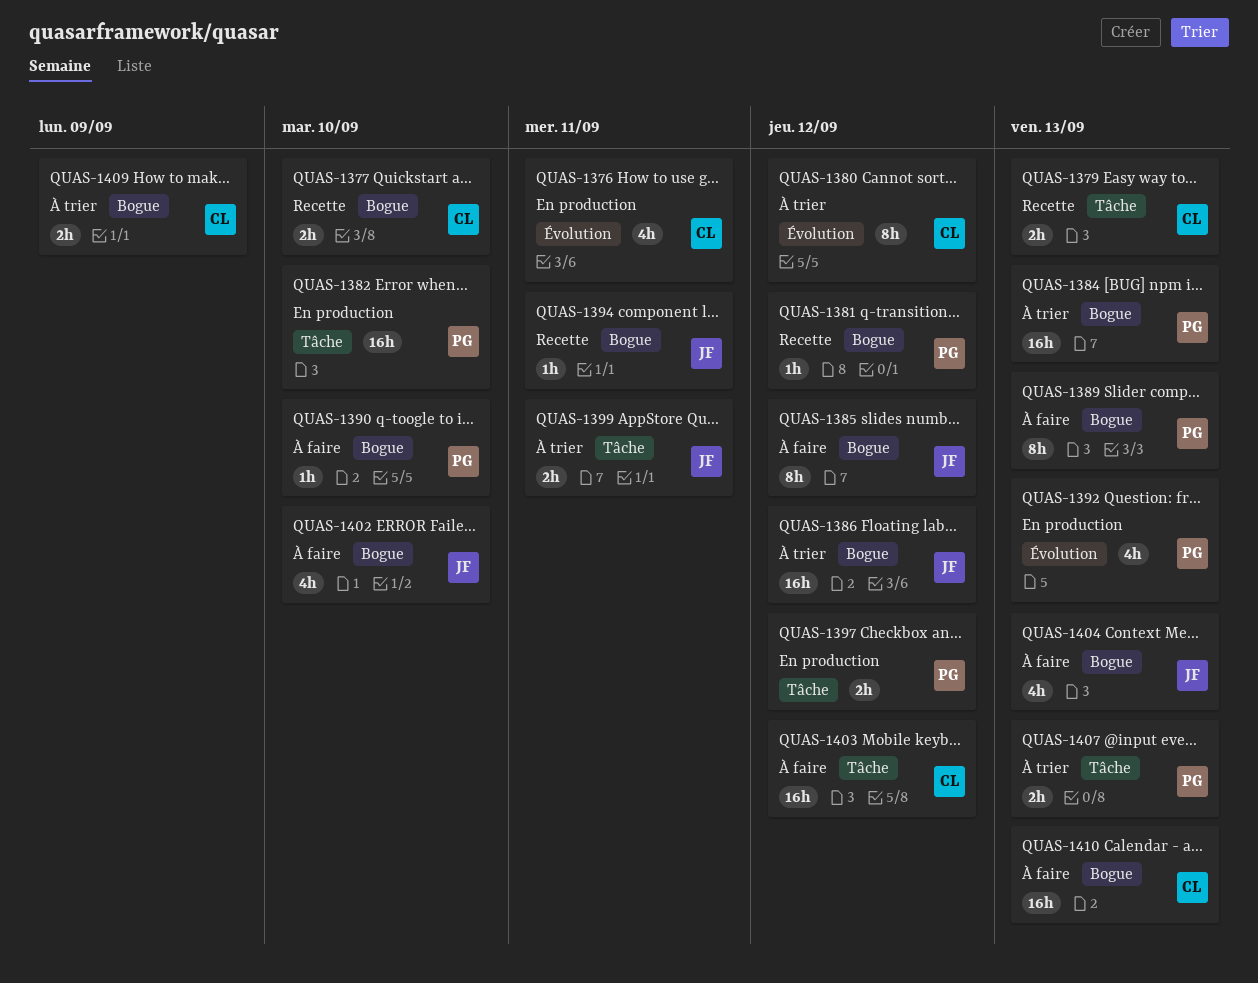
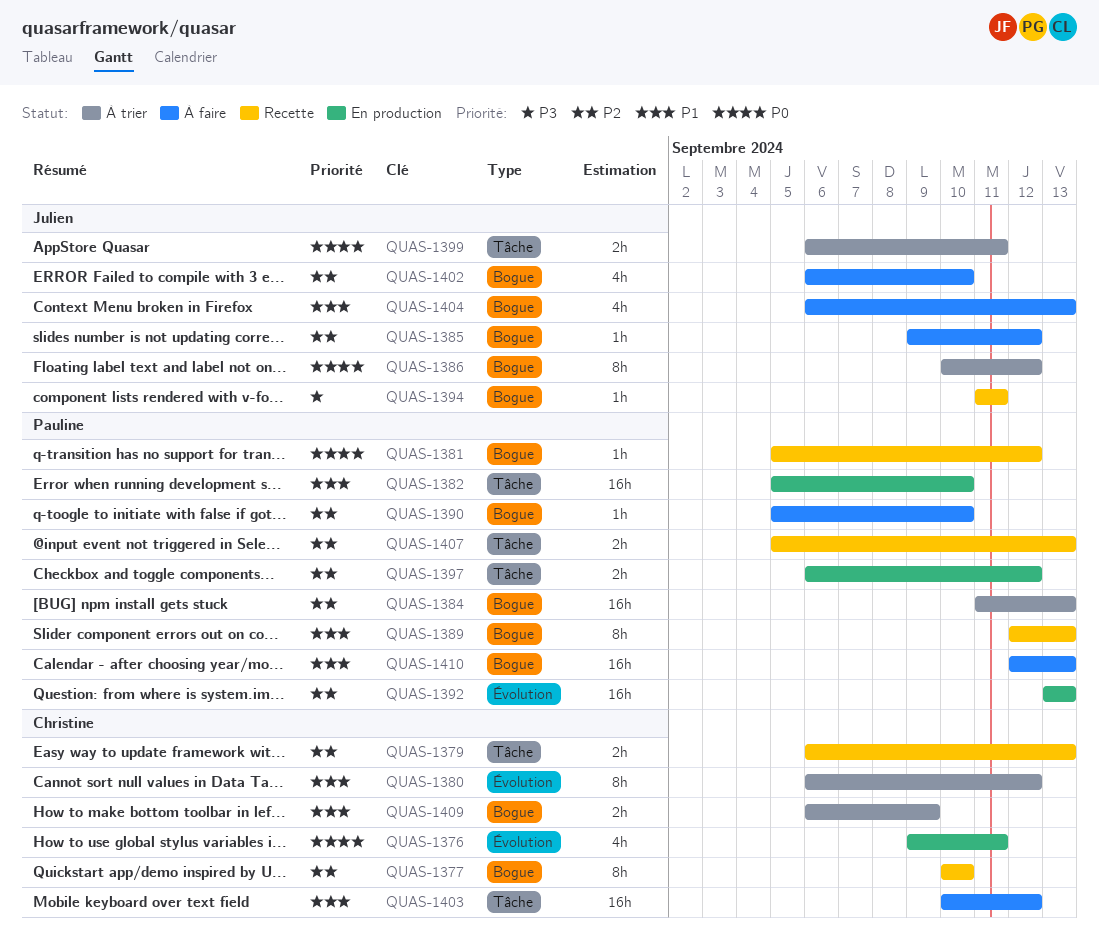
QUAS-1377, estimate: 2h -> 8h
QUAS-1385, estimate: 8h -> 1h
QUAS-1386, estimate: 16h -> 8h
QUAS-1389, status: À faire -> Recette
QUAS-1392, estimate: 4h -> 16h
QUAS-1407, status: À trier -> Recette
QUAS-1410, owner: Christine -> Pauline

